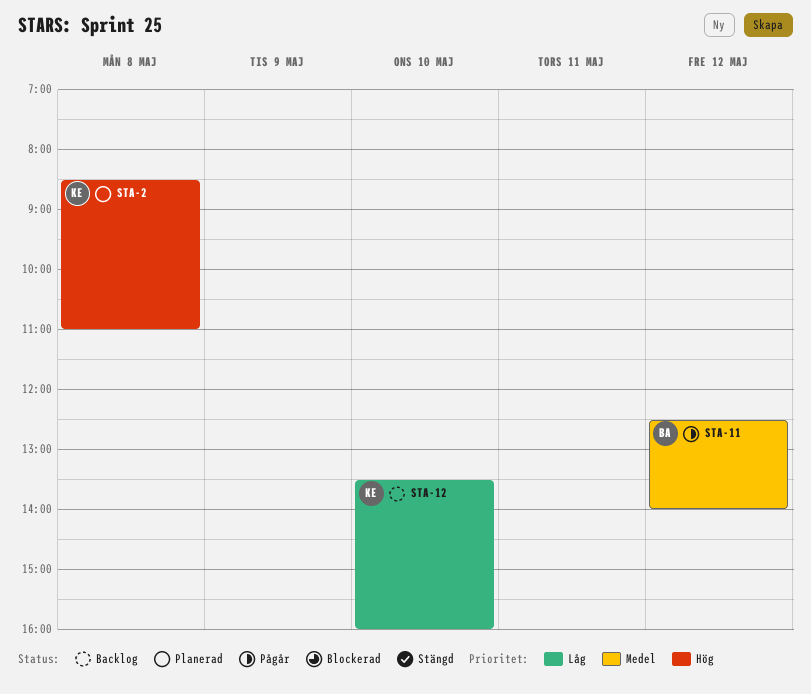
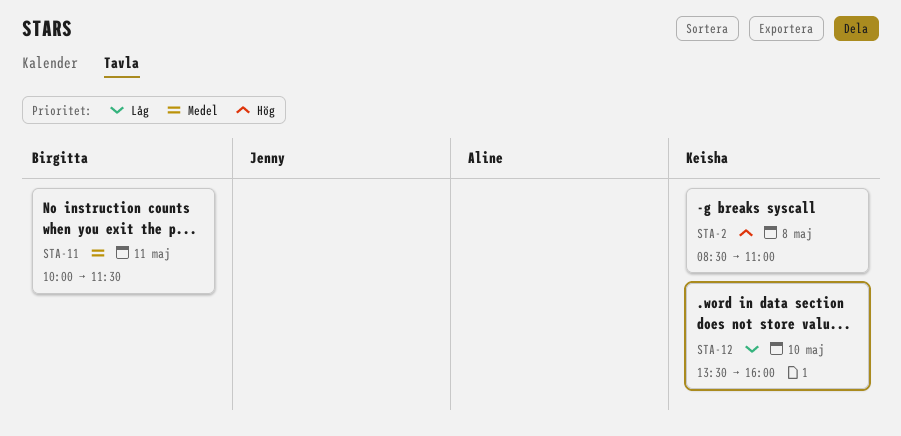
STA-11, day: May 12 -> May 11
STA-11, begins: 12:30 -> 10:00
STA-11, ends: 14:00 -> 11:30

